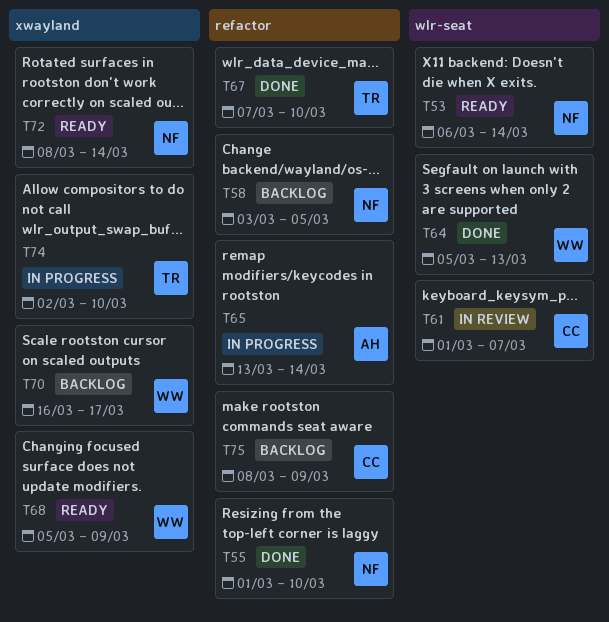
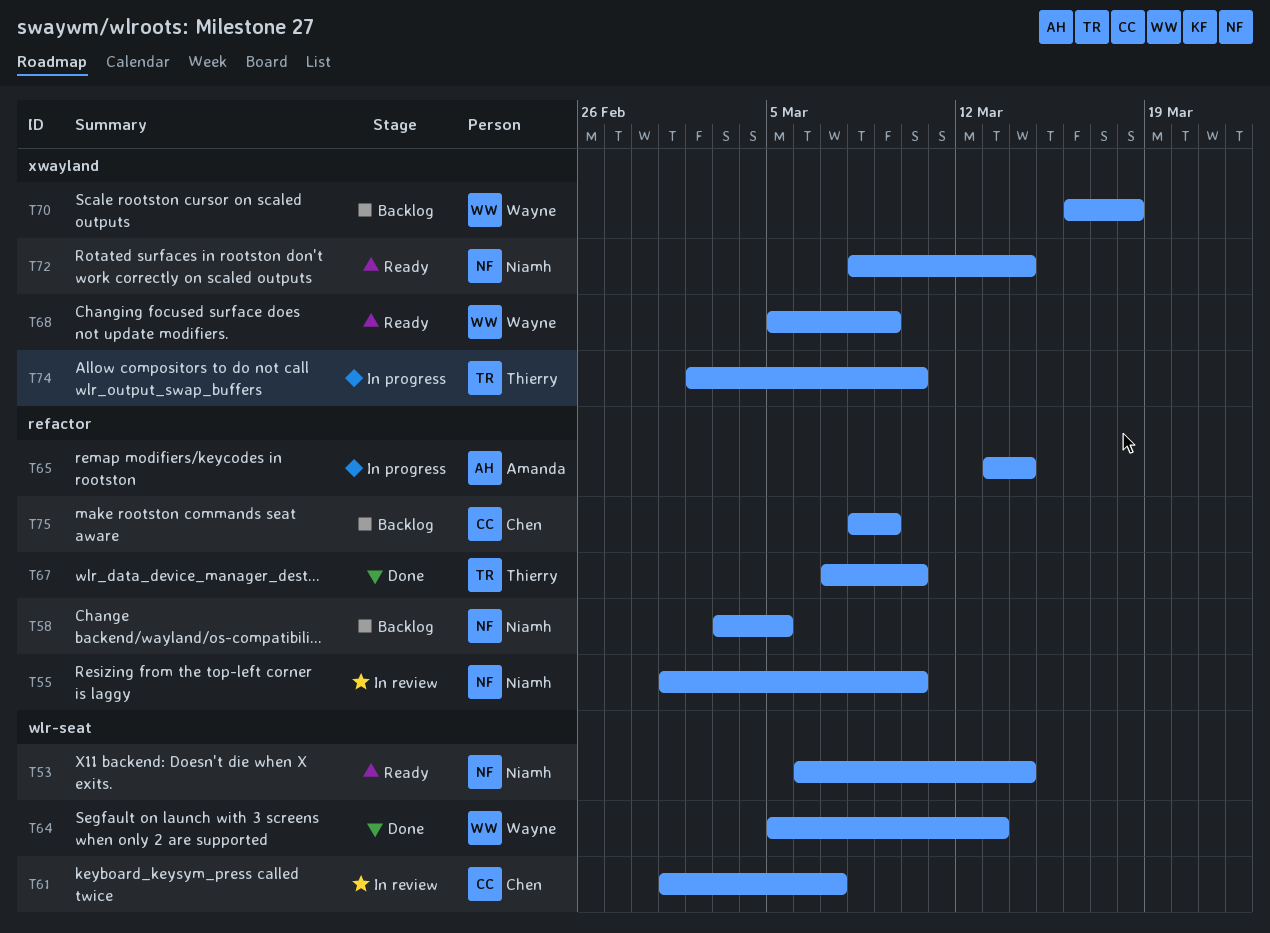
T55, status: Done -> In review
T70, due: Mar 17 -> Mar 18

